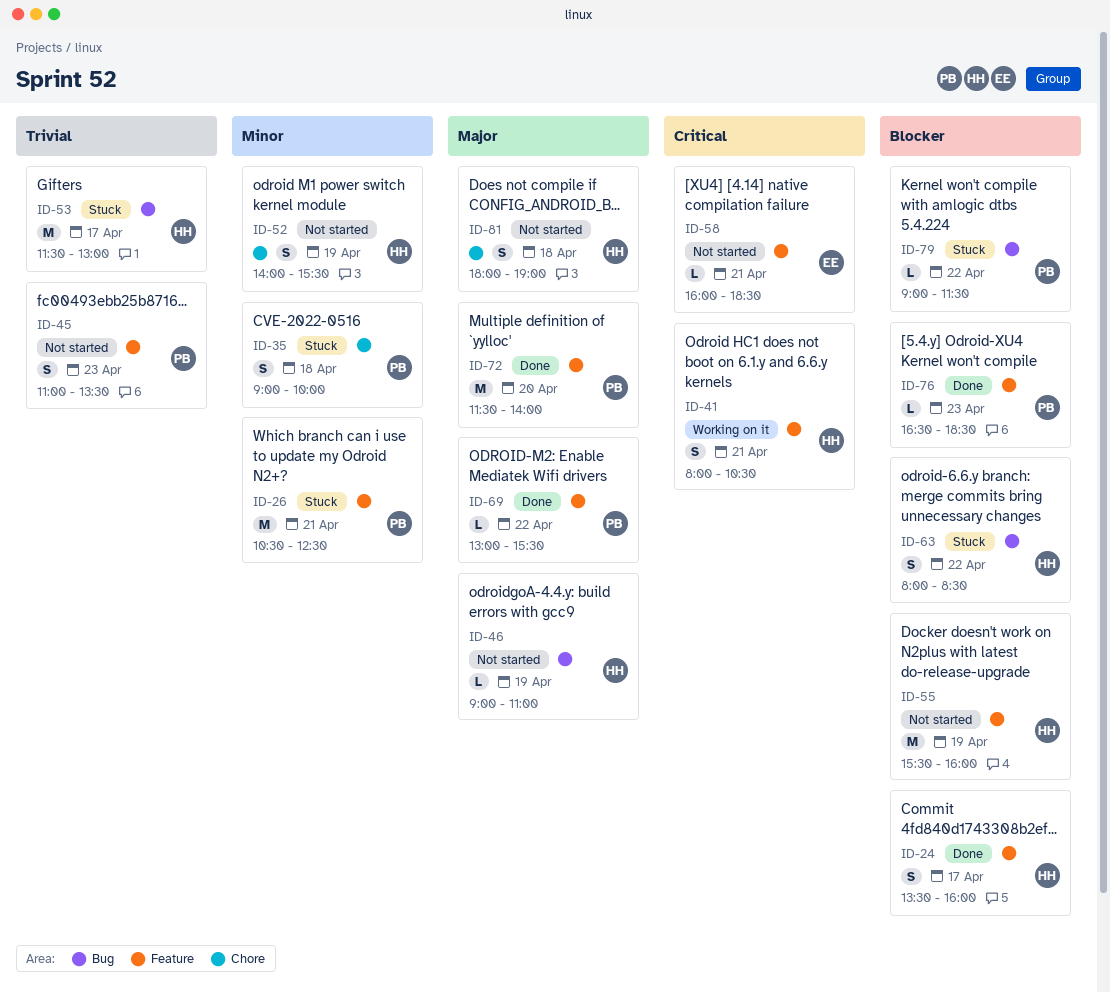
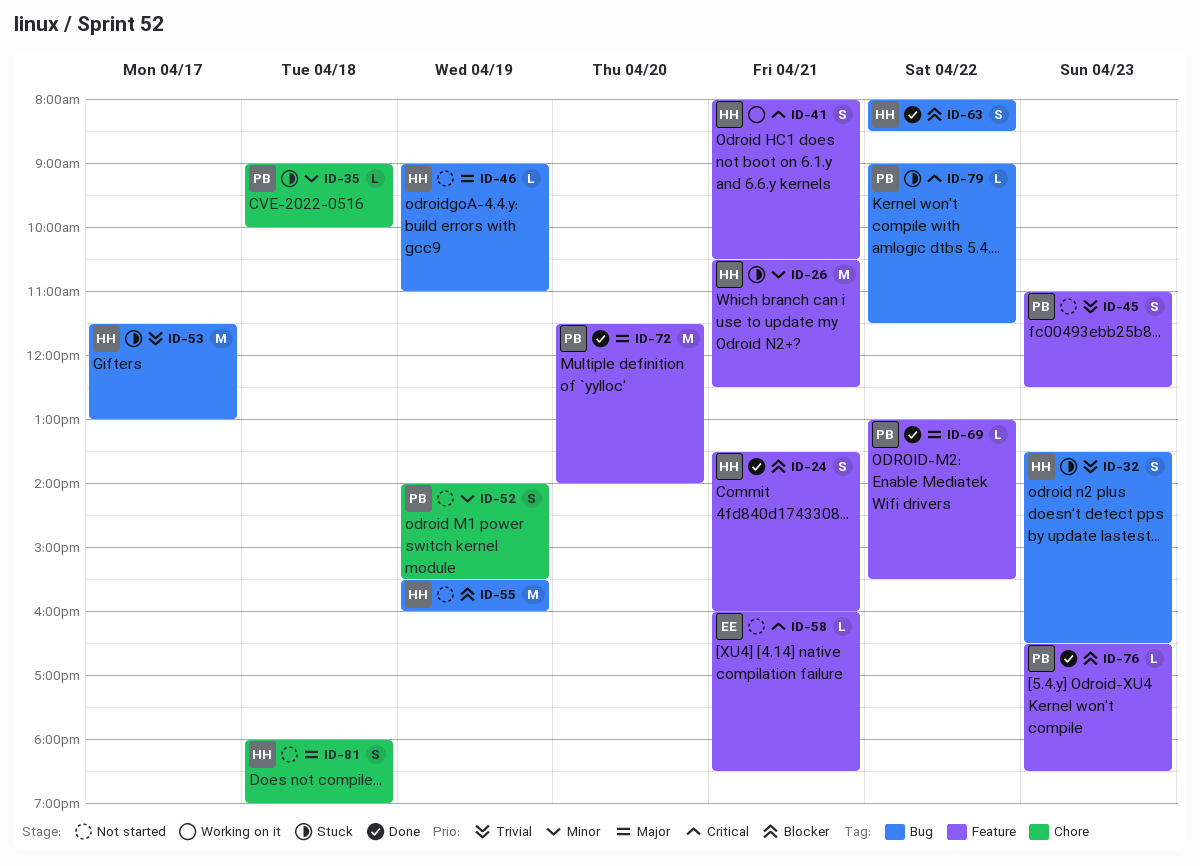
ID-24, day: Apr 17 -> Apr 21
ID-26, owner: PB -> HH
ID-32: none -> present
ID-35, estimate: S -> L
ID-45, ends: 13:30 -> 12:30
ID-52, owner: HH -> PB
ID-55, label: Feature -> Bug
ID-63, status: Stuck -> Done
ID-79, priority: Blocker -> Critical

